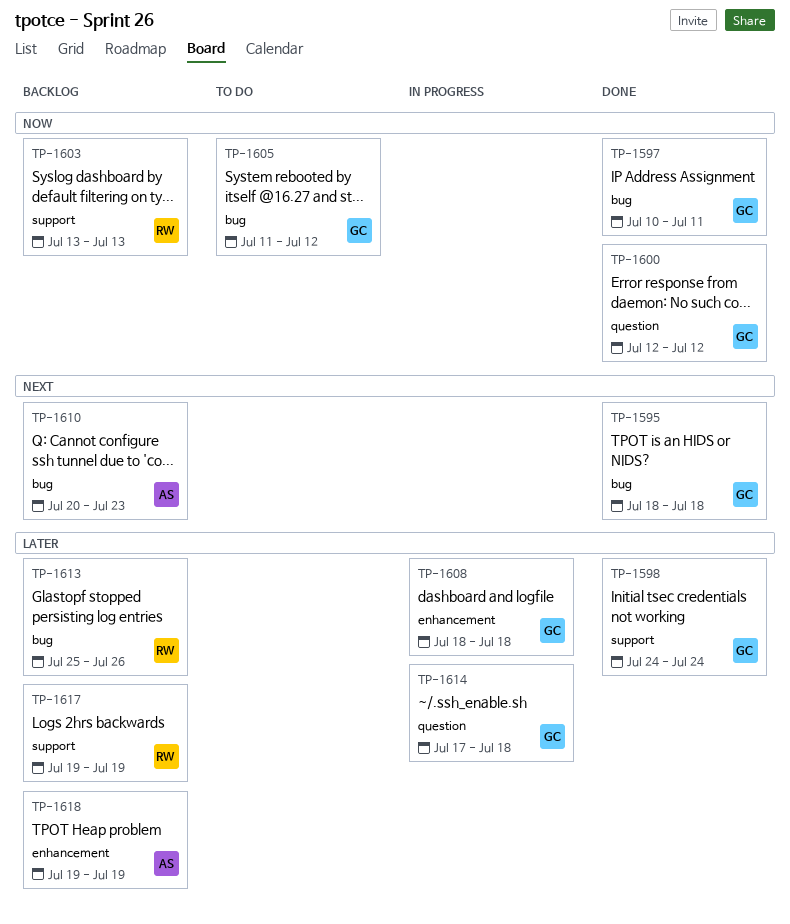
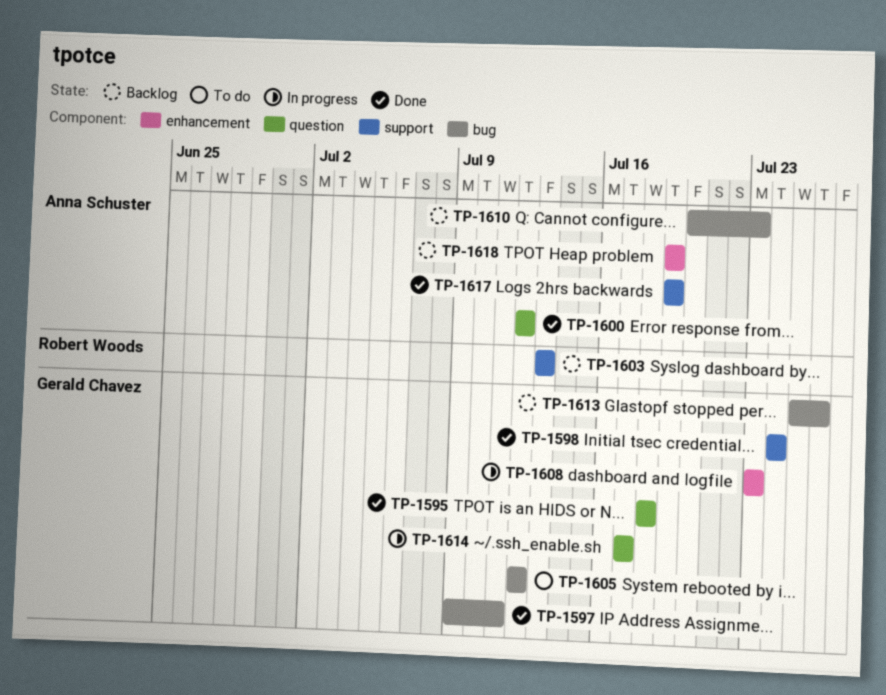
TP-1595, label: bug -> question
TP-1597, start: Jul 10 -> Jul 9
TP-1600, owner: Gerald Chavez -> Anna Schuster
TP-1605, start: Jul 11 -> Jul 12
TP-1608, start: Jul 18 -> Jul 23
TP-1608, due: Jul 18 -> Jul 23
TP-1613, owner: Robert Woods -> Gerald Chavez
TP-1614, due: Jul 18 -> Jul 17
TP-1617, status: Backlog -> Done
TP-1617, owner: Robert Woods -> Anna Schuster

